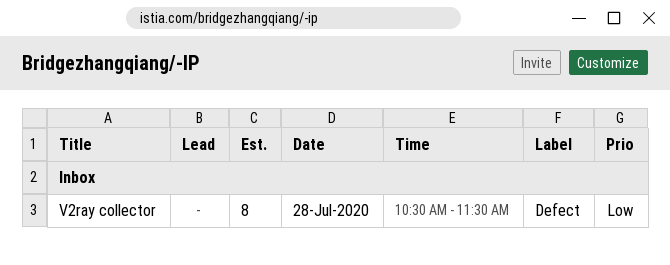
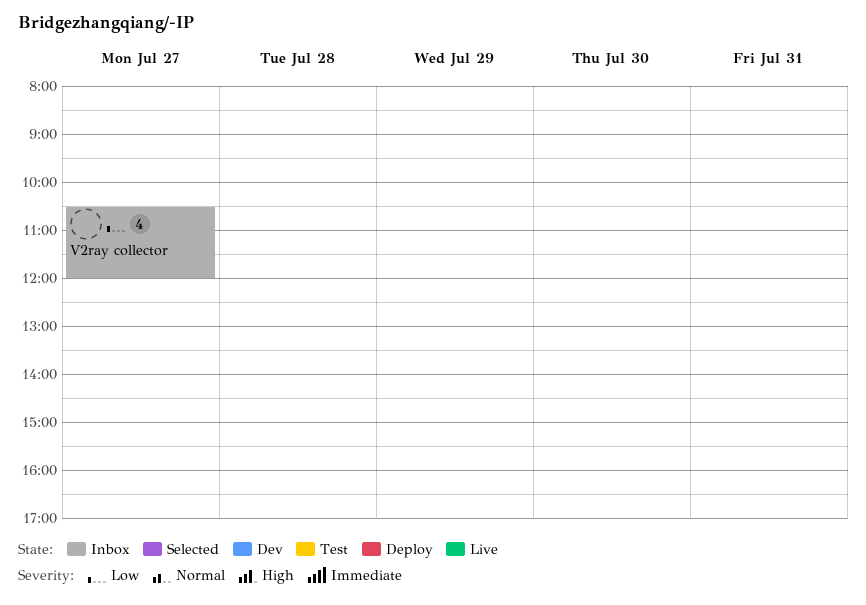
V2ray collector, estimate: 8 -> 4
V2ray collector, day: Jul 28 -> Jul 27
V2ray collector, ends: 11:30 -> 12:00

